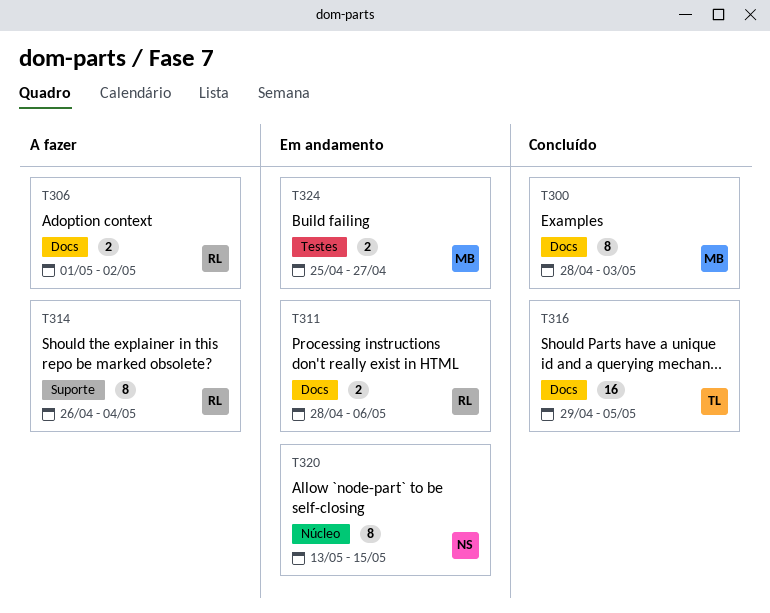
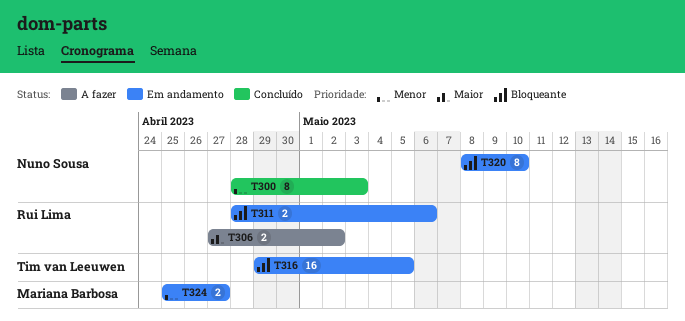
T300, owner: Mariana Barbosa -> Nuno Sousa
T306, start: May 1 -> Apr 27
T314: present -> none
T316, status: Concluído -> Em andamento
T320, start: May 13 -> May 8
T320, due: May 15 -> May 10

